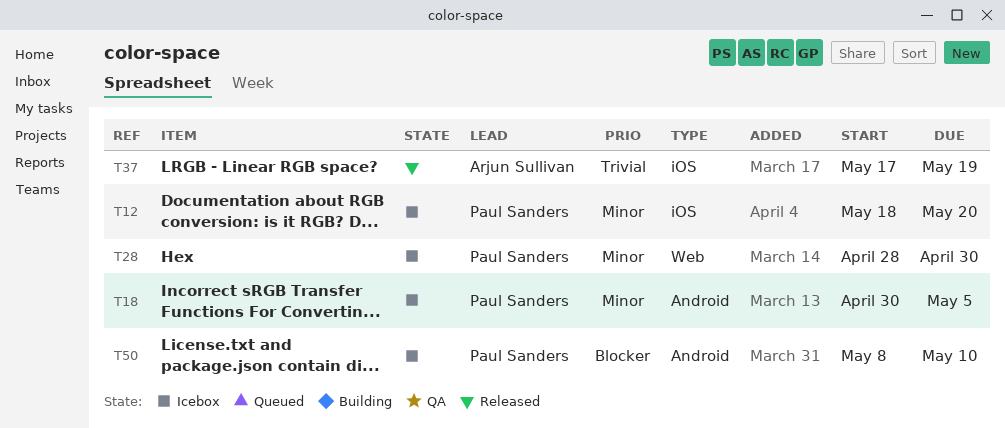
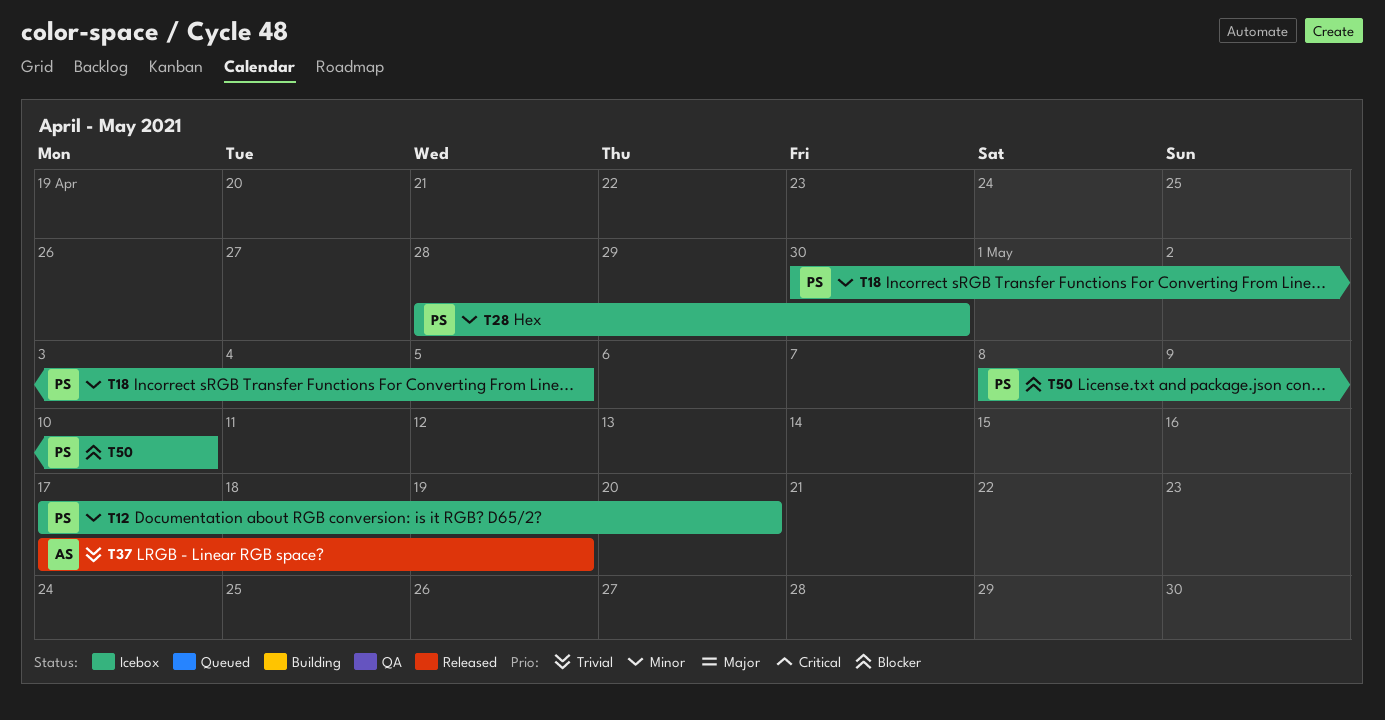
T12, start: May 18 -> May 17

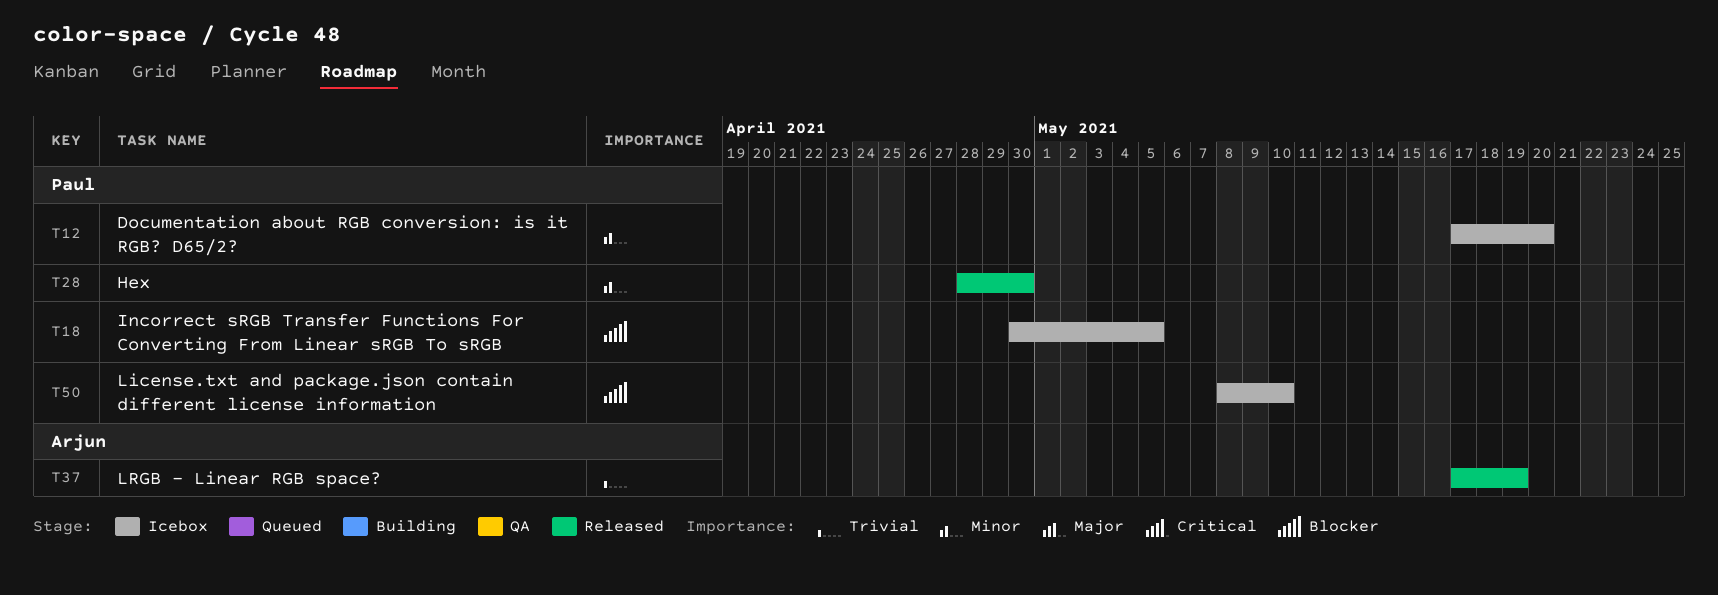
T18, priority: Minor -> Blocker
T28, status: Icebox -> Released

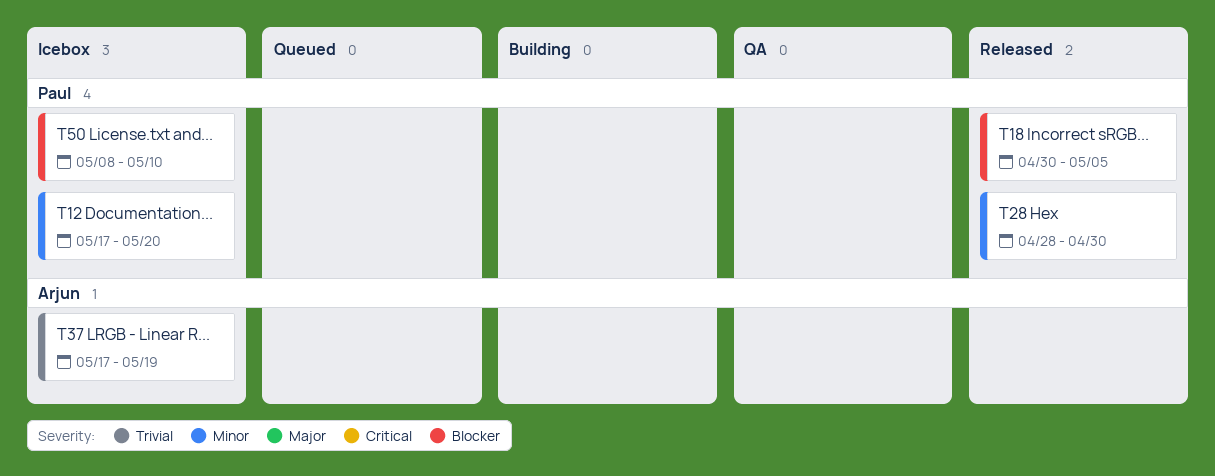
T18, status: Icebox -> Released
T37, status: Released -> Icebox

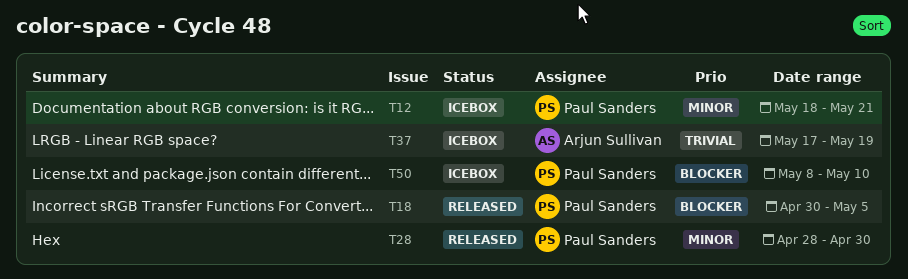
T12, start: May 17 -> May 18
T12, due: May 20 -> May 21

